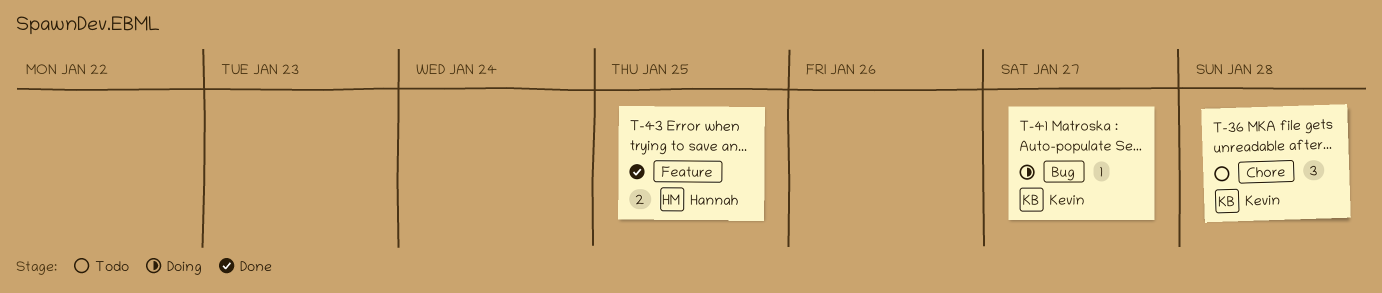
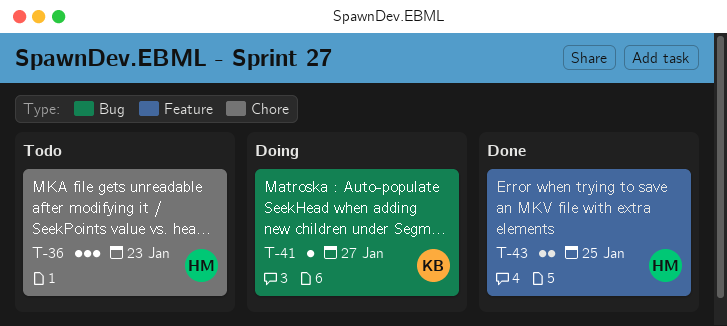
T-36, owner: Kevin -> Hannah
T-36, due: Jan 28 -> Jan 23

